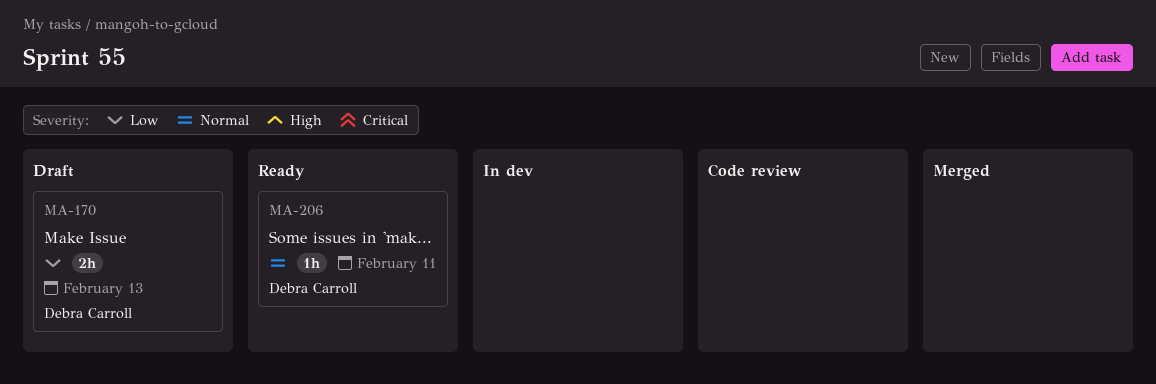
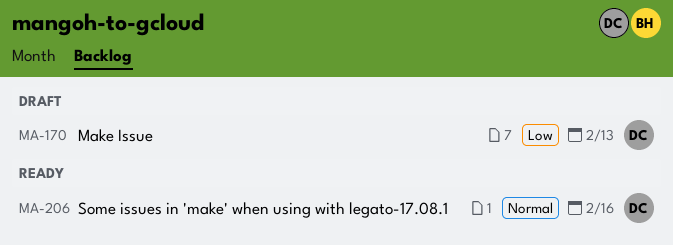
MA-206, due: Feb 11 -> Feb 16

